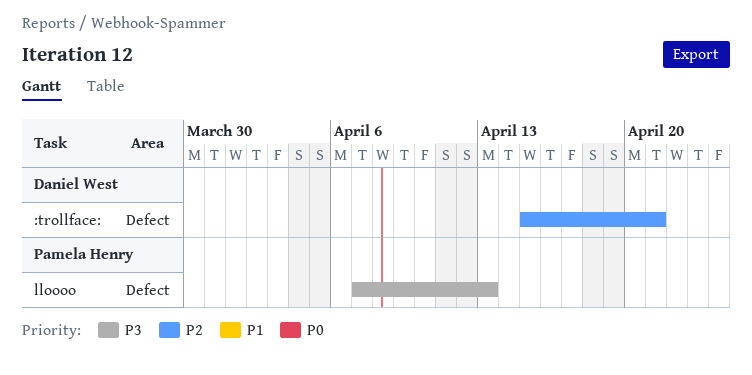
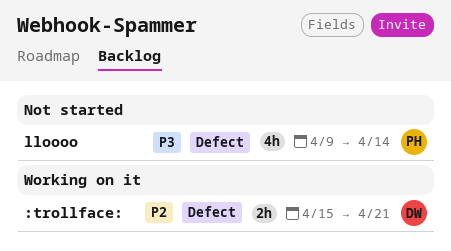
lloooo, start: Apr 7 -> Apr 9
lloooo, due: Apr 13 -> Apr 14

